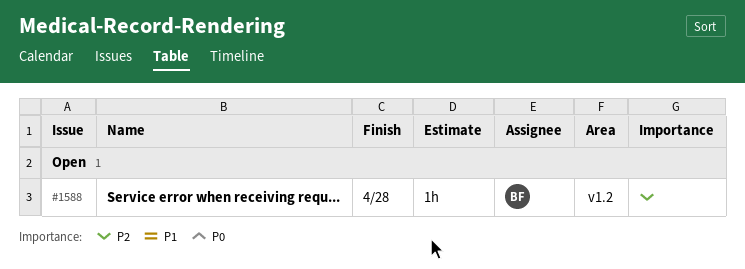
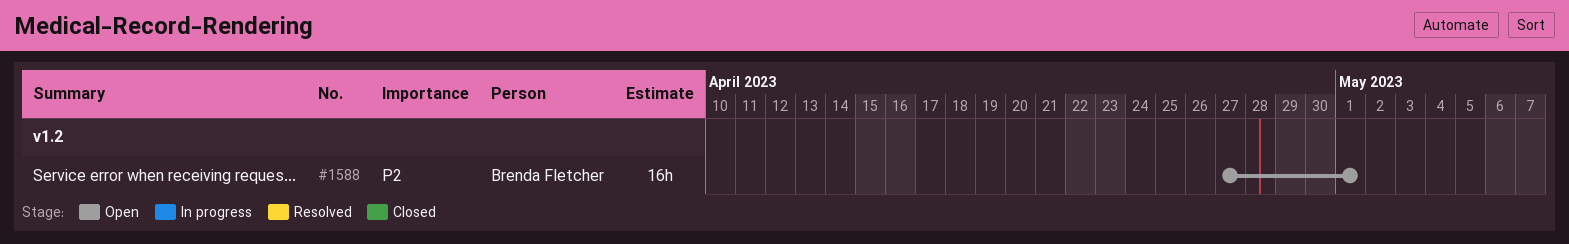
#1588, estimate: 1h -> 16h
#1588, due: Apr 28 -> May 1

